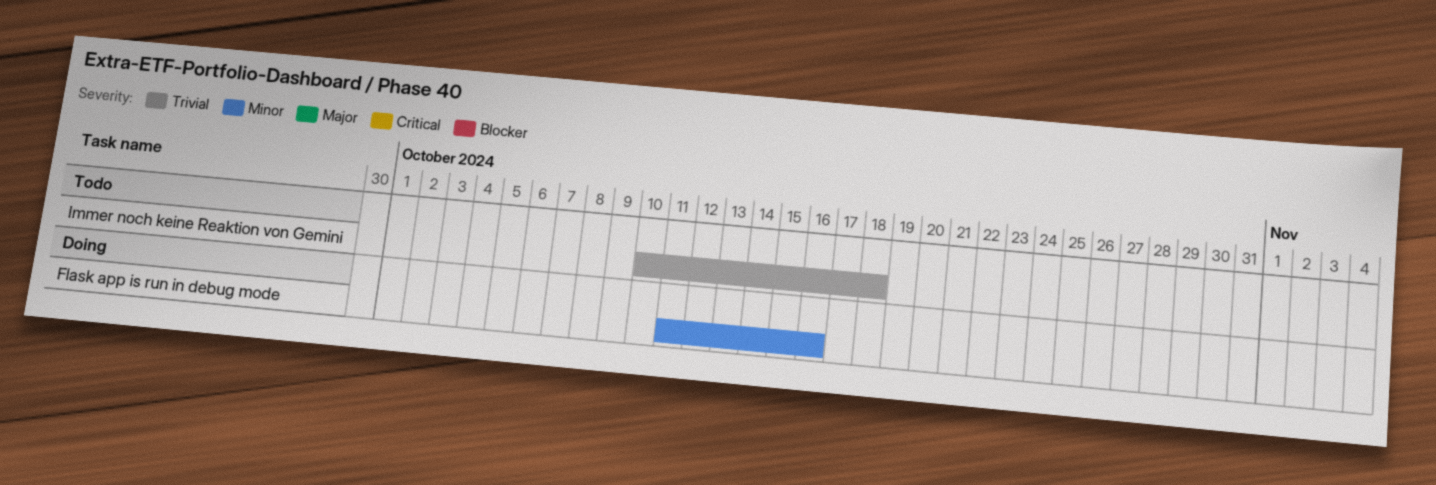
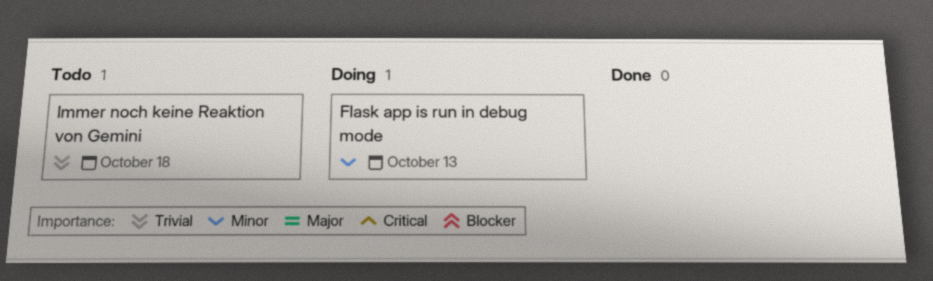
Flask app is run in debug mode, due: Oct 16 -> Oct 13

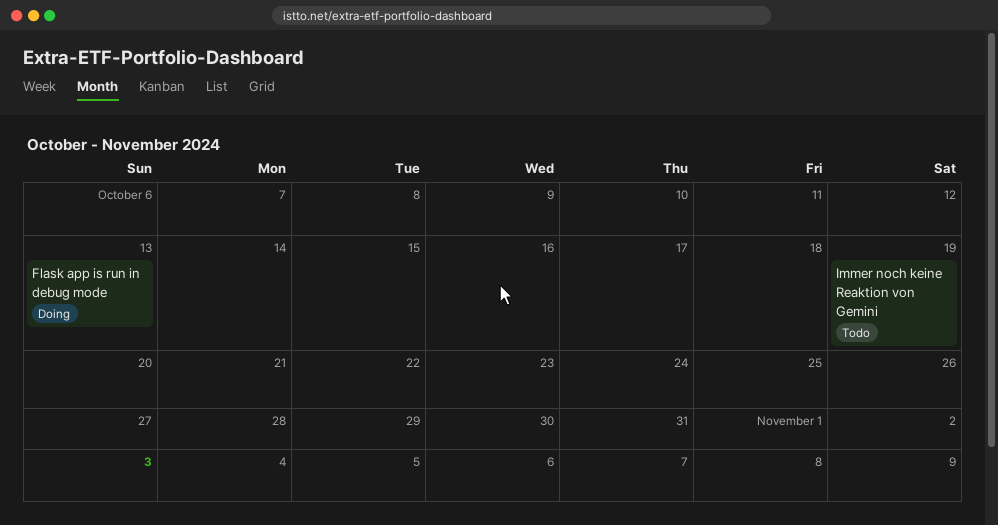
Immer noch keine Reaktion von Gemini, due: Oct 18 -> Oct 19

